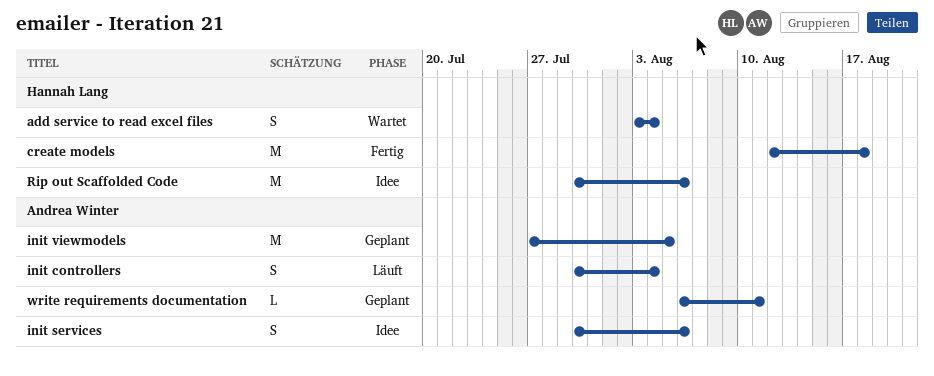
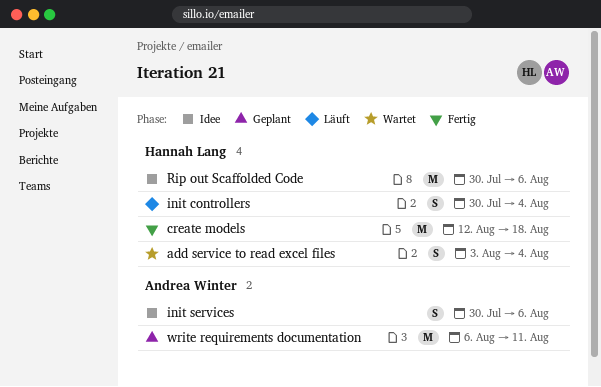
init controllers, owner: Andrea Winter -> Hannah Lang
init viewmodels: present -> none
write requirements documentation, estimate: L -> M

